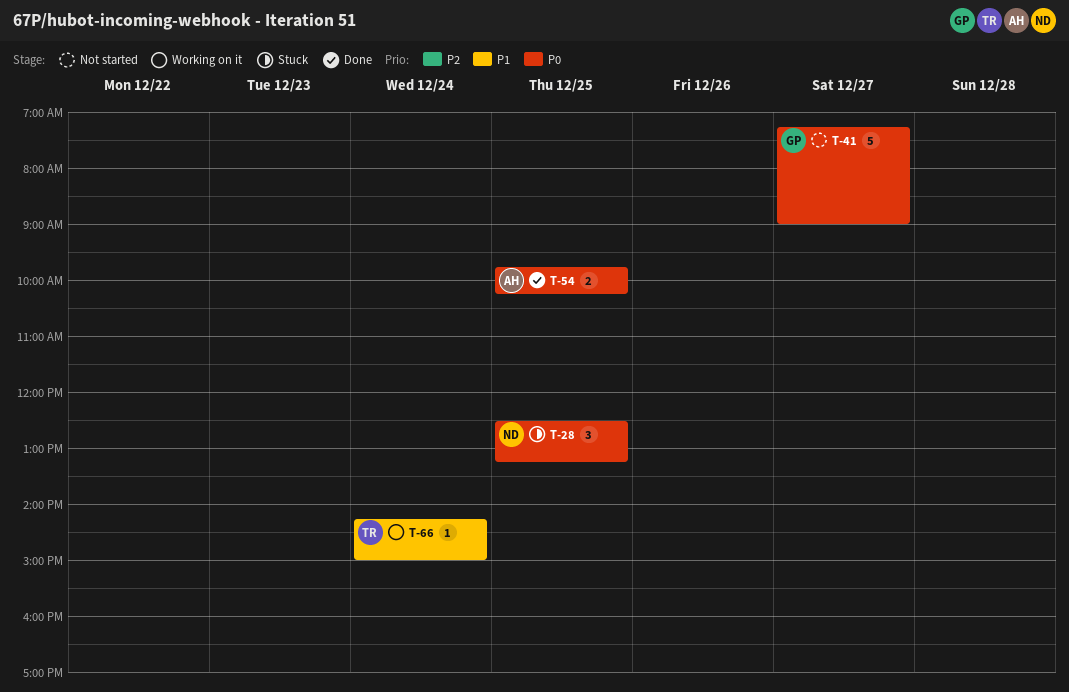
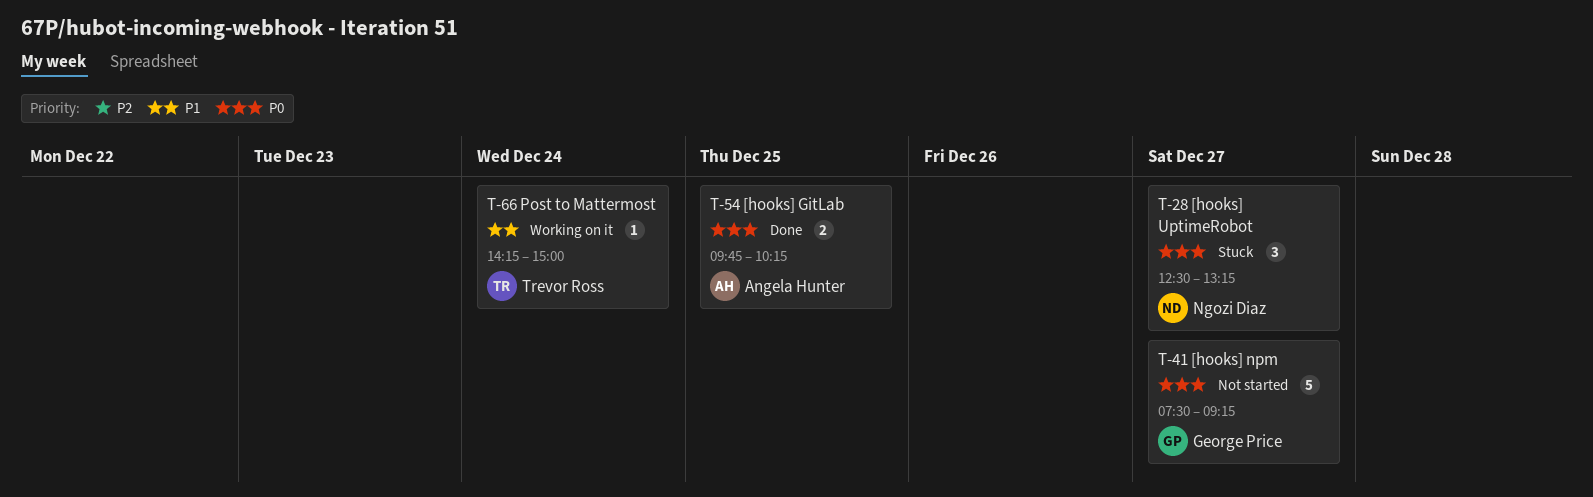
T-28, day: Dec 25 -> Dec 27
T-41, begins: 07:15 -> 07:30
T-41, ends: 09:00 -> 09:15

